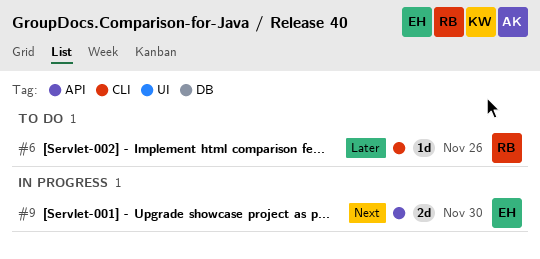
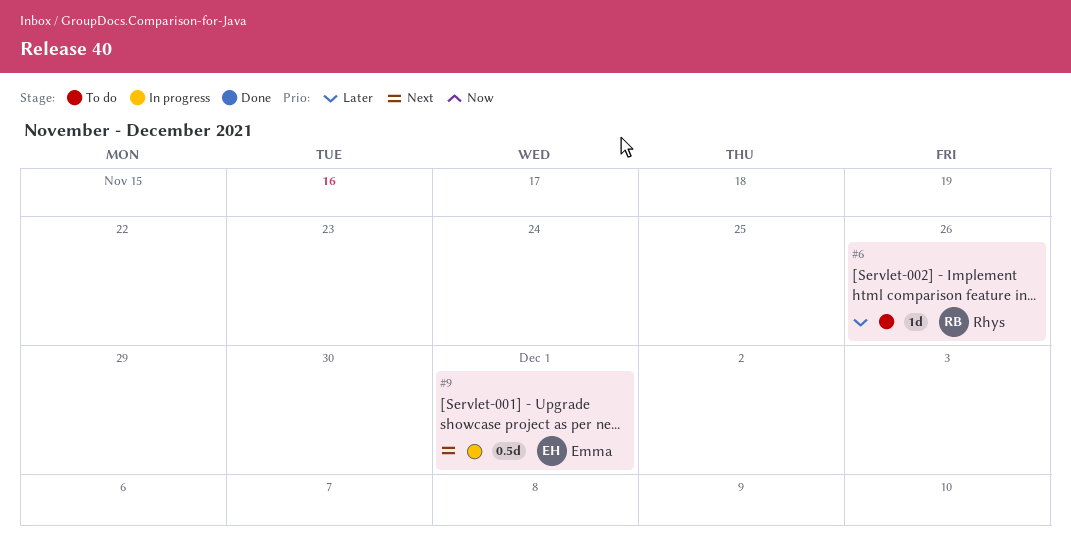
#9, estimate: 2d -> 0.5d
#9, due: Nov 30 -> Dec 1

